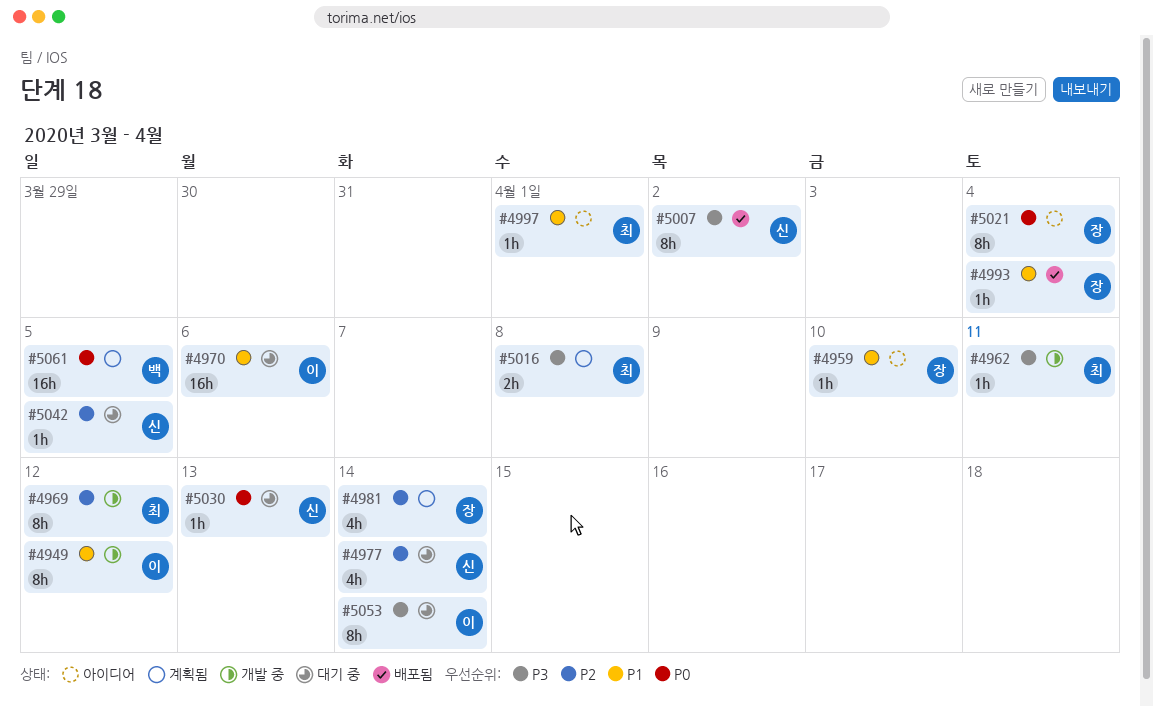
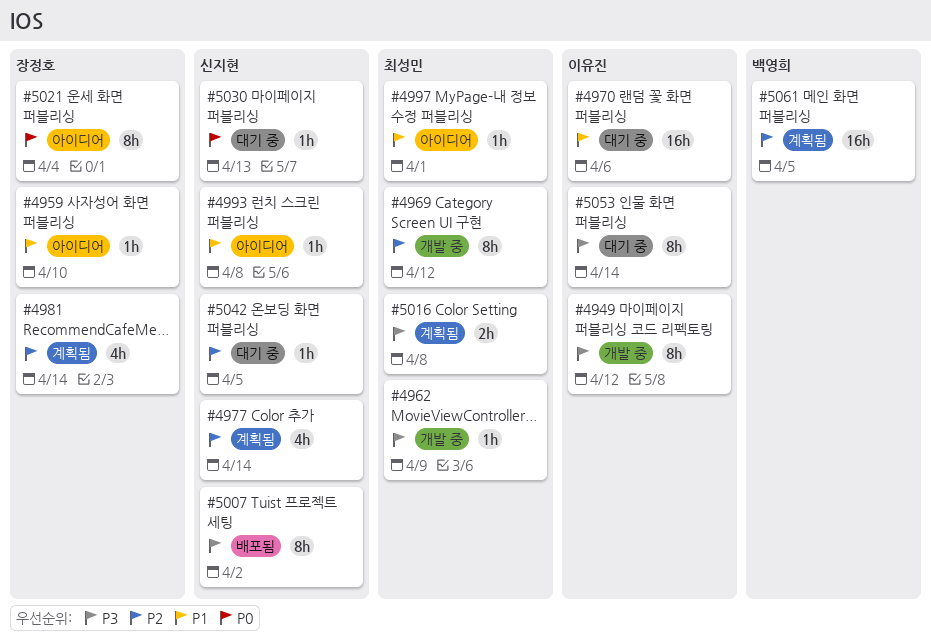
#4949, priority: P1 -> P3
#4962, due: Apr 11 -> Apr 9
#4977, status: 대기 중 -> 계획됨
#4993, status: 배포됨 -> 아이디어
#4993, owner: 장정호 -> 신지현
#4993, due: Apr 4 -> Apr 8
#5061, priority: P0 -> P2

